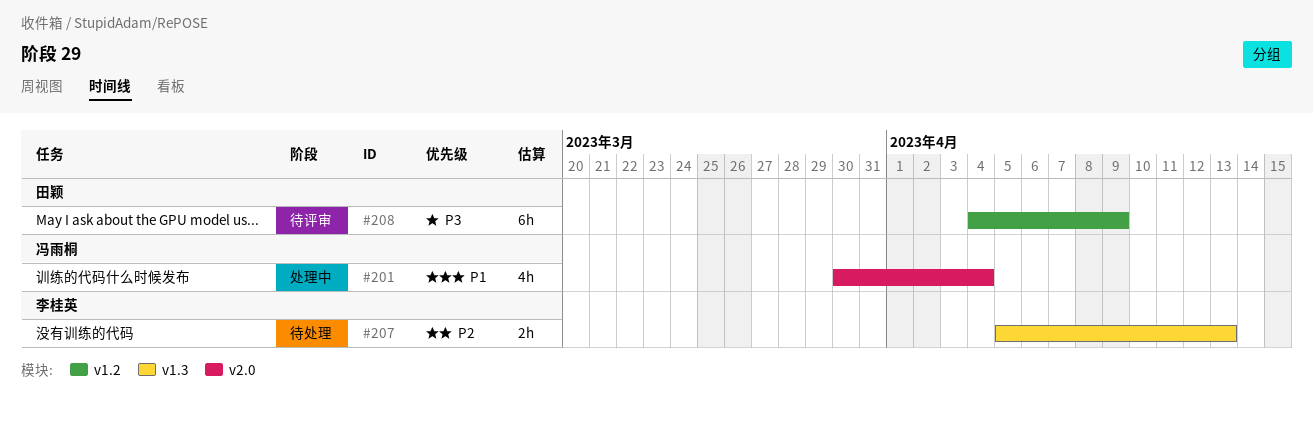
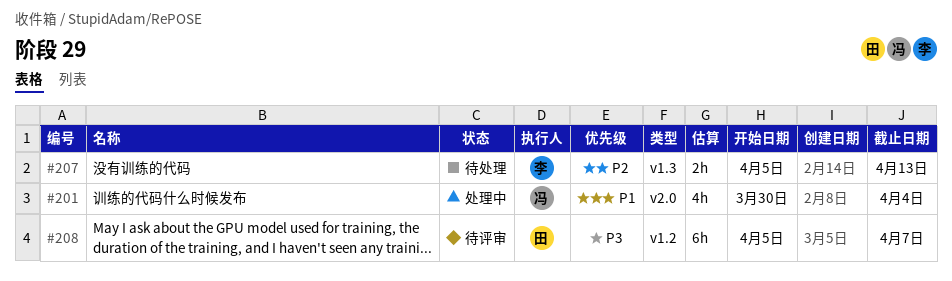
#208, start: Apr 4 -> Apr 5
#208, due: Apr 9 -> Apr 7

